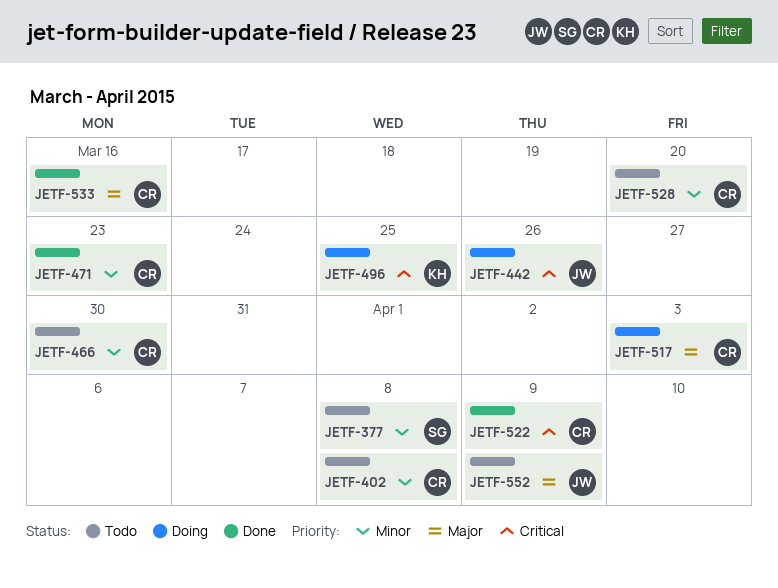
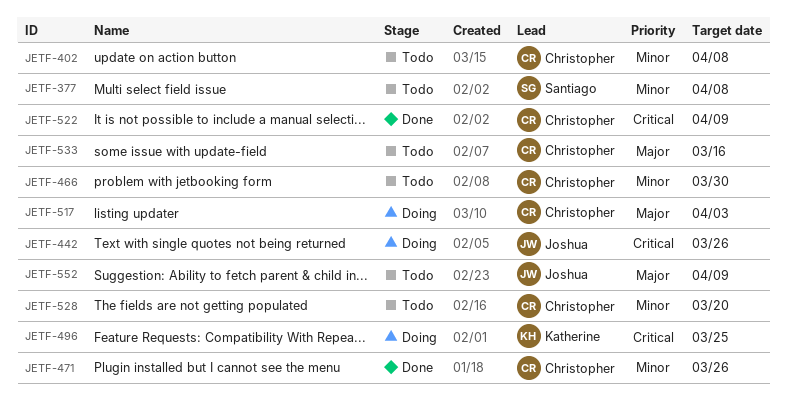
JETF-471, due: Mar 23 -> Mar 26
JETF-533, status: Done -> Todo

